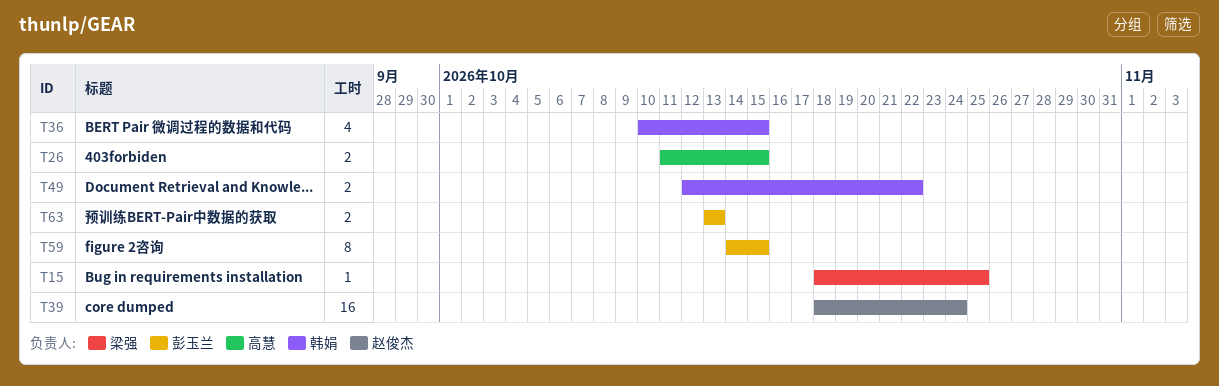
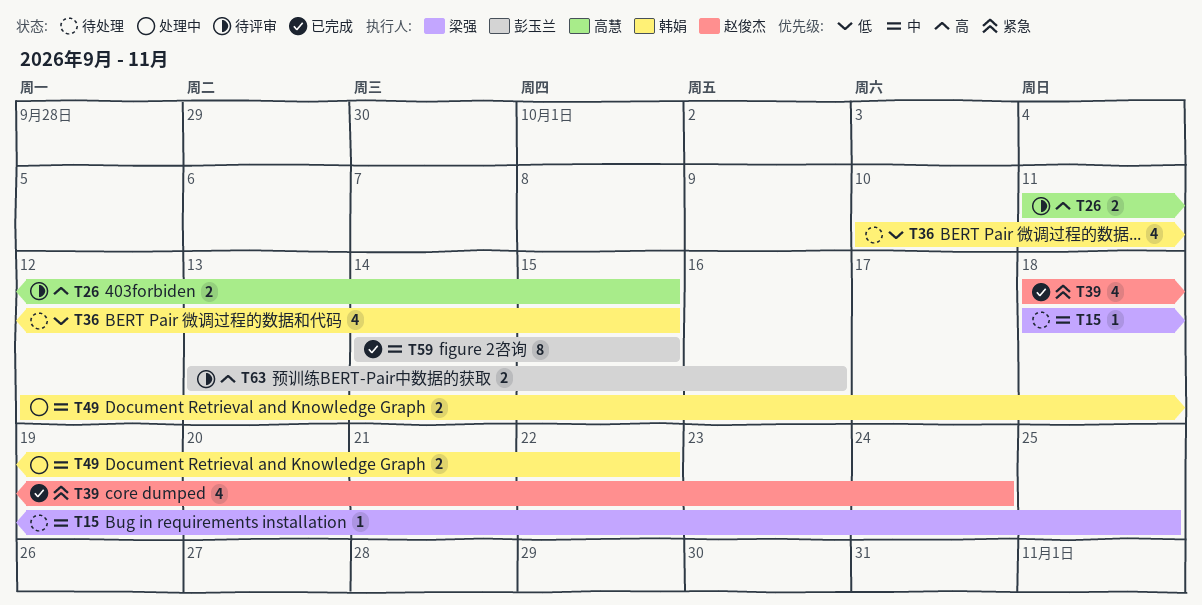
T39, estimate: 16 -> 4
T63, due: Oct 13 -> Oct 16

